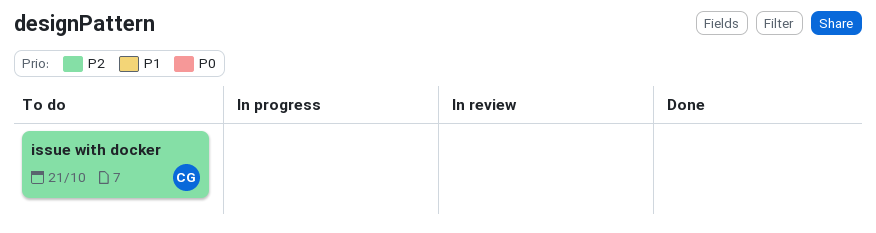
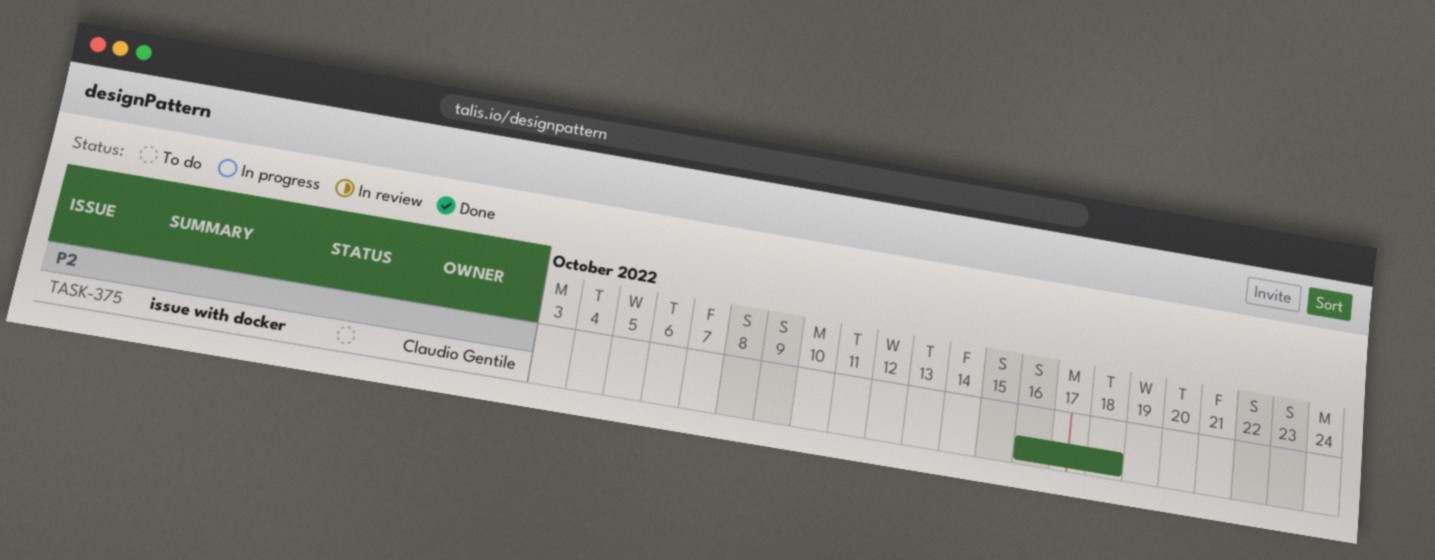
issue with docker, due: Oct 21 -> Oct 18

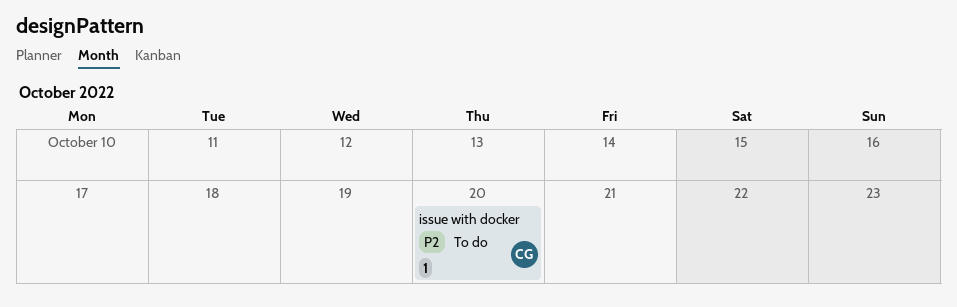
issue with docker, due: Oct 18 -> Oct 20

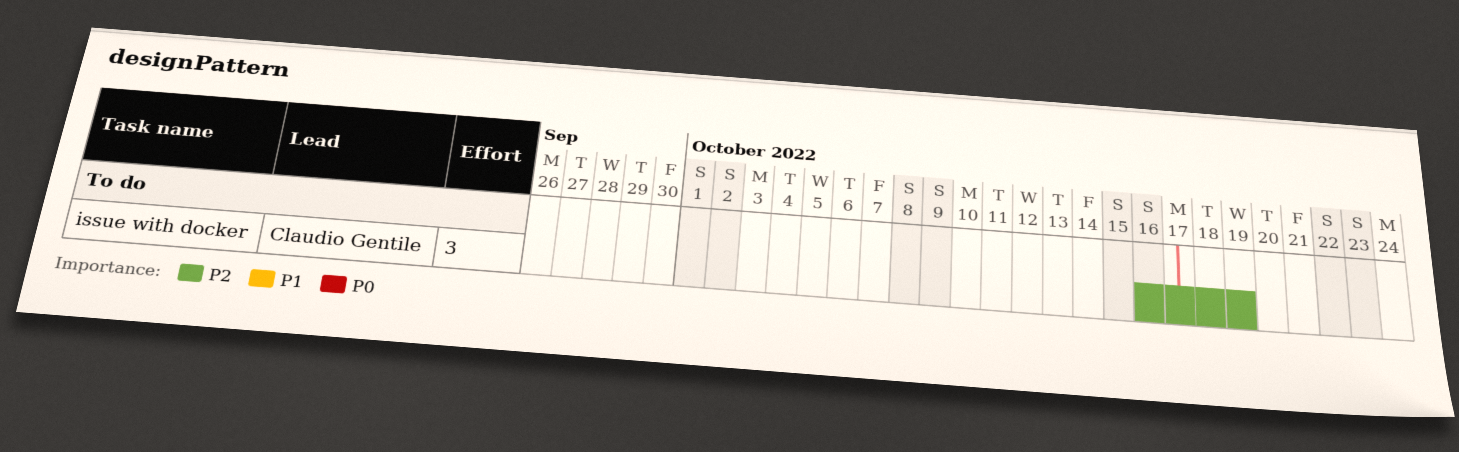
issue with docker, estimate: 1 -> 3
issue with docker, due: Oct 20 -> Oct 19

